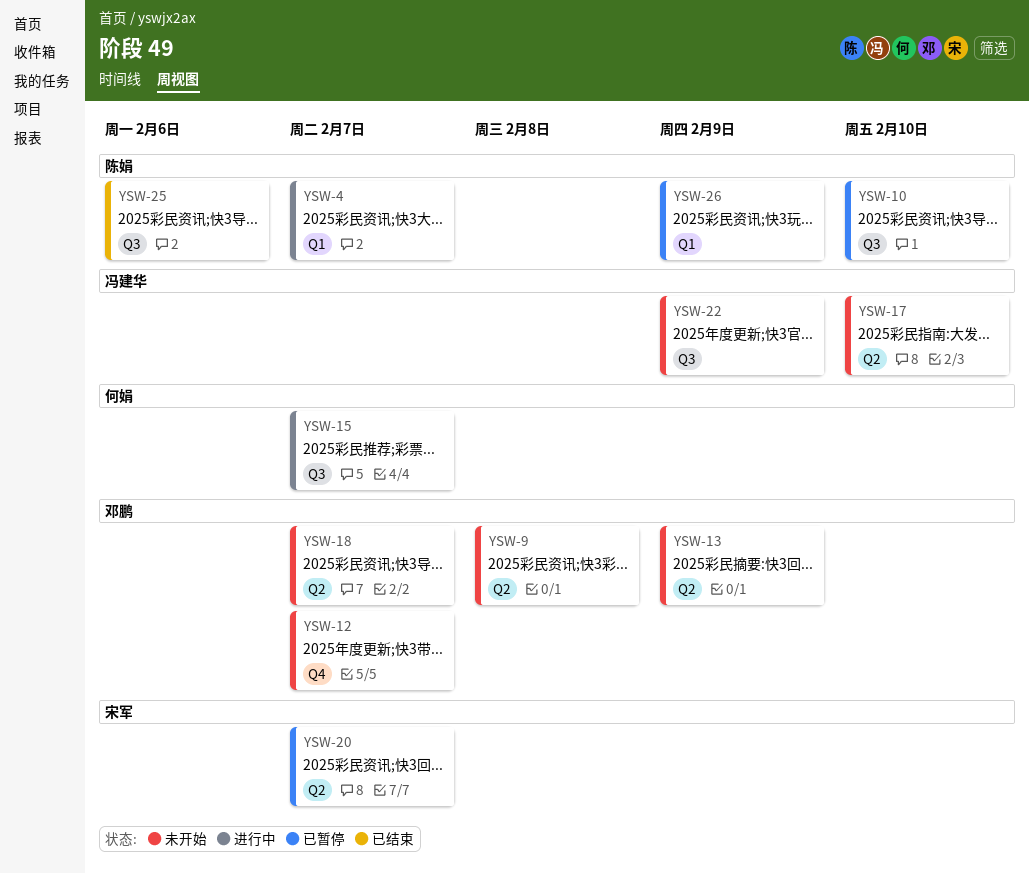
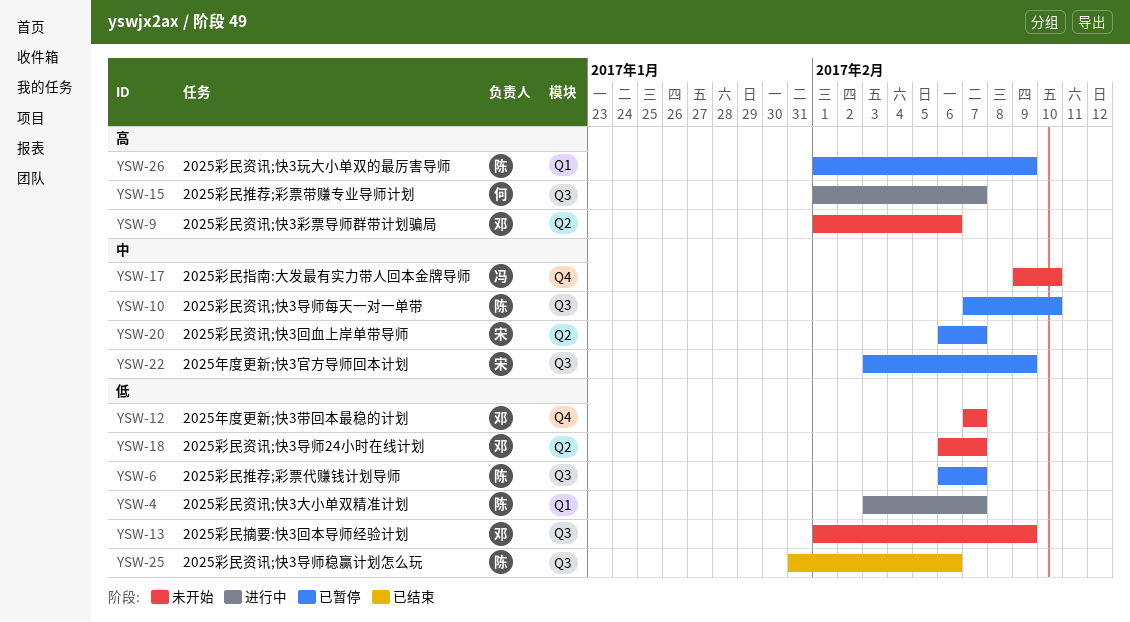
YSW-6: none -> present
YSW-9, due: Feb 8 -> Feb 6
YSW-13, label: Q2 -> Q3
YSW-17, label: Q2 -> Q4
YSW-22, status: 未开始 -> 已暂停
YSW-22, owner: 冯建华 -> 宋军

